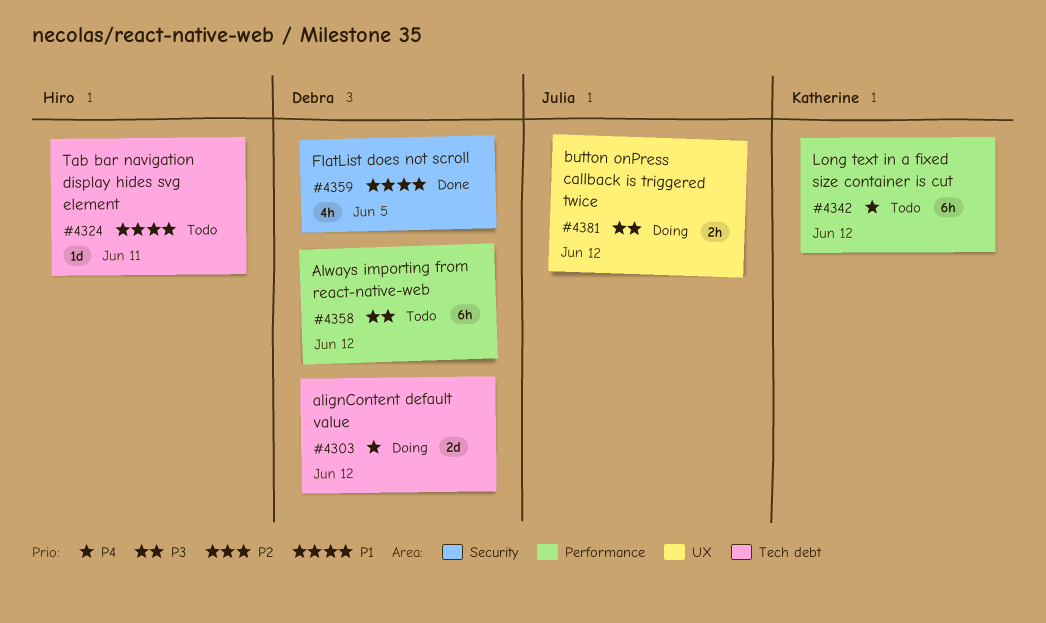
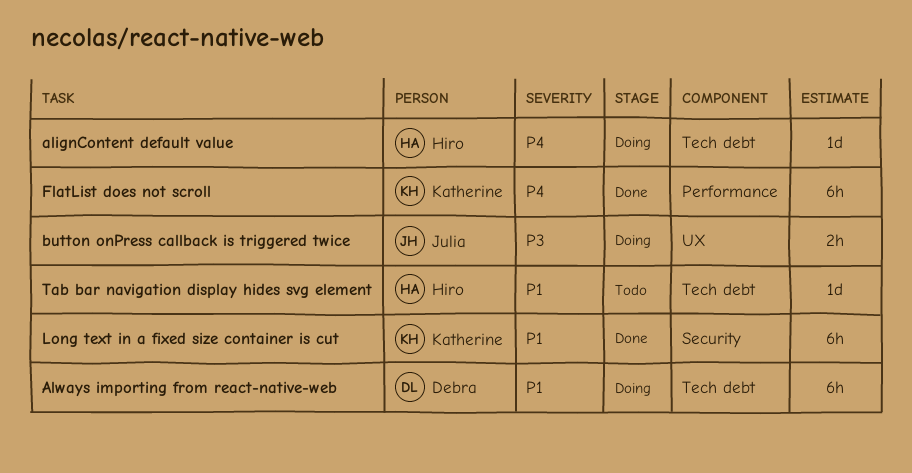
alignContent default value, owner: Debra -> Hiro
alignContent default value, estimate: 2d -> 1d
Always importing from react-native-web, status: Todo -> Doing
Always importing from react-native-web, priority: P3 -> P1
Always importing from react-native-web, label: Performance -> Tech debt
FlatList does not scroll, owner: Debra -> Katherine
FlatList does not scroll, priority: P1 -> P4
FlatList does not scroll, label: Security -> Performance
FlatList does not scroll, estimate: 4h -> 6h
Long text in a fixed size container is cut, status: Todo -> Done
Long text in a fixed size container is cut, priority: P4 -> P1
Long text in a fixed size container is cut, label: Performance -> Security

